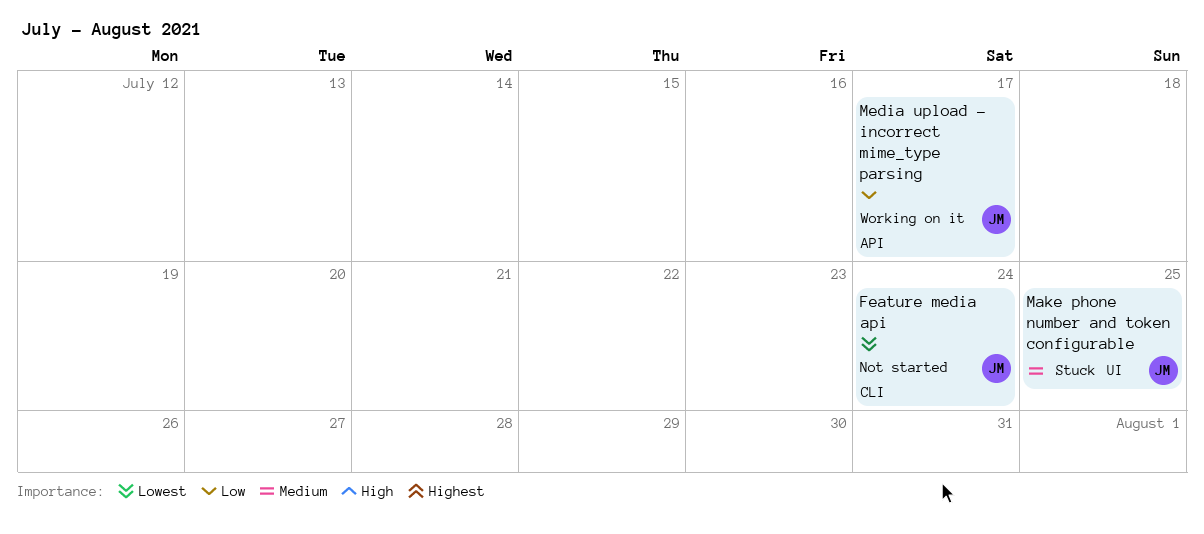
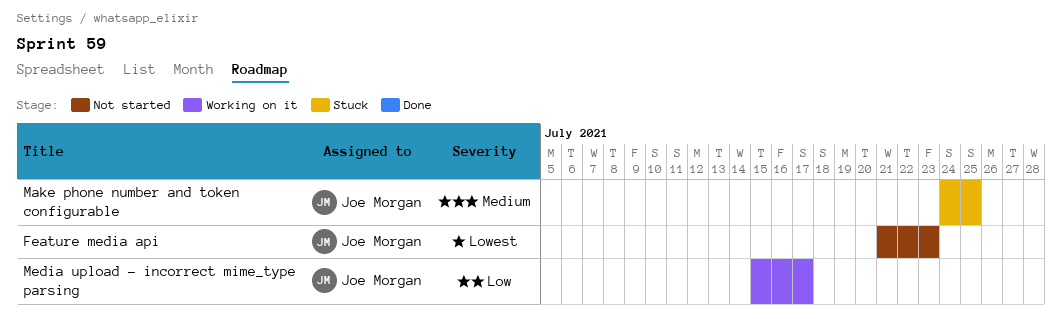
Feature media api, due: Jul 24 -> Jul 23

